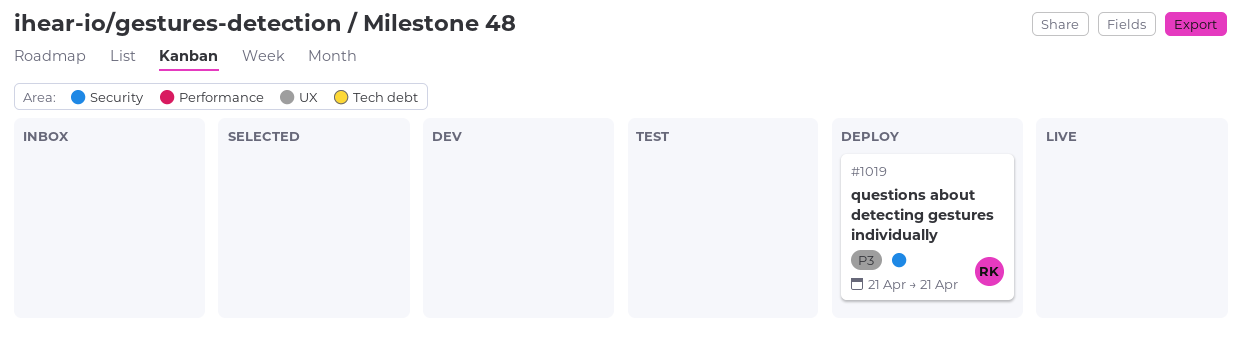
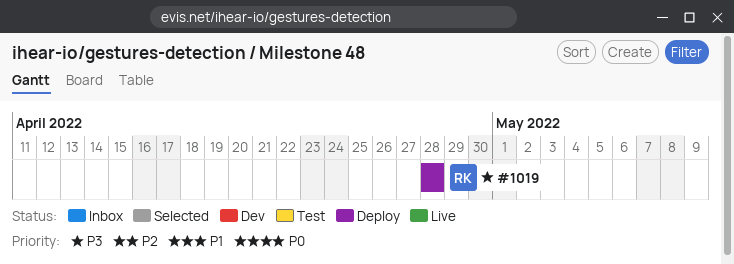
#1019, start: Apr 21 -> Apr 28
#1019, due: Apr 21 -> Apr 28

